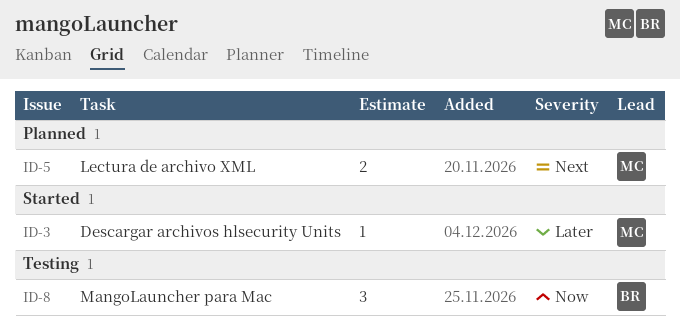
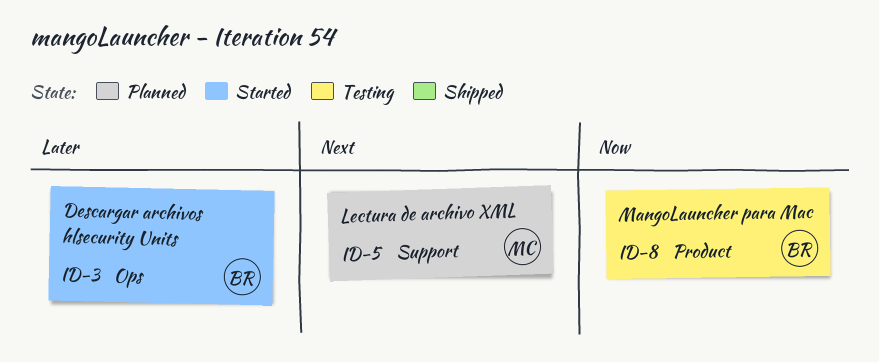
ID-3, owner: MC -> BR

